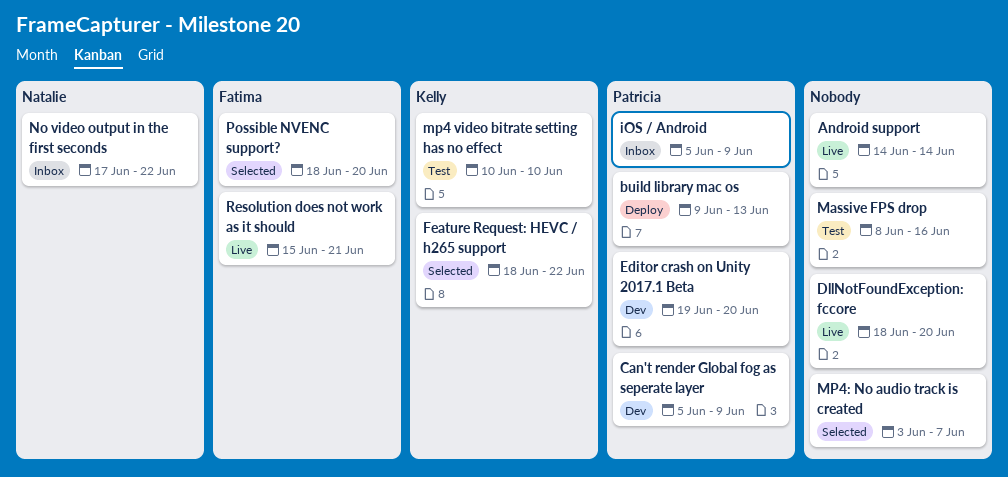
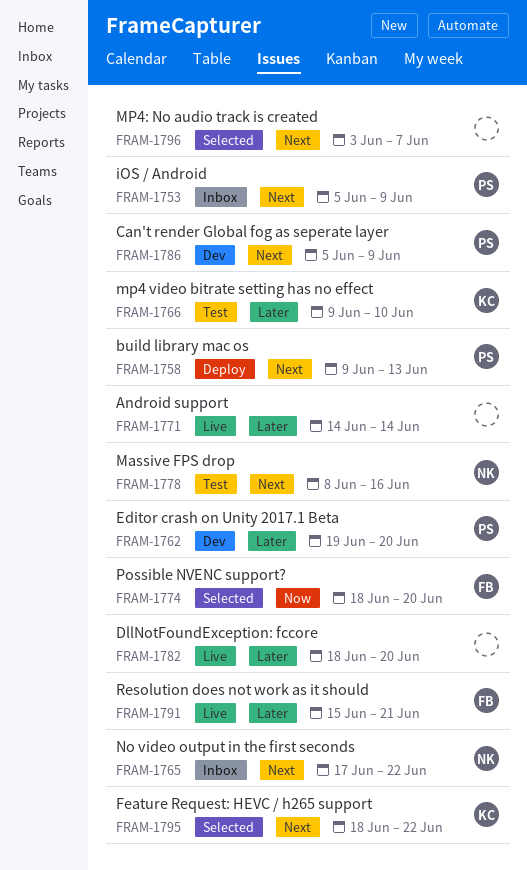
Massive FPS drop, owner: none -> Natalie
mp4 video bitrate setting has no effect, start: Jun 10 -> Jun 9

